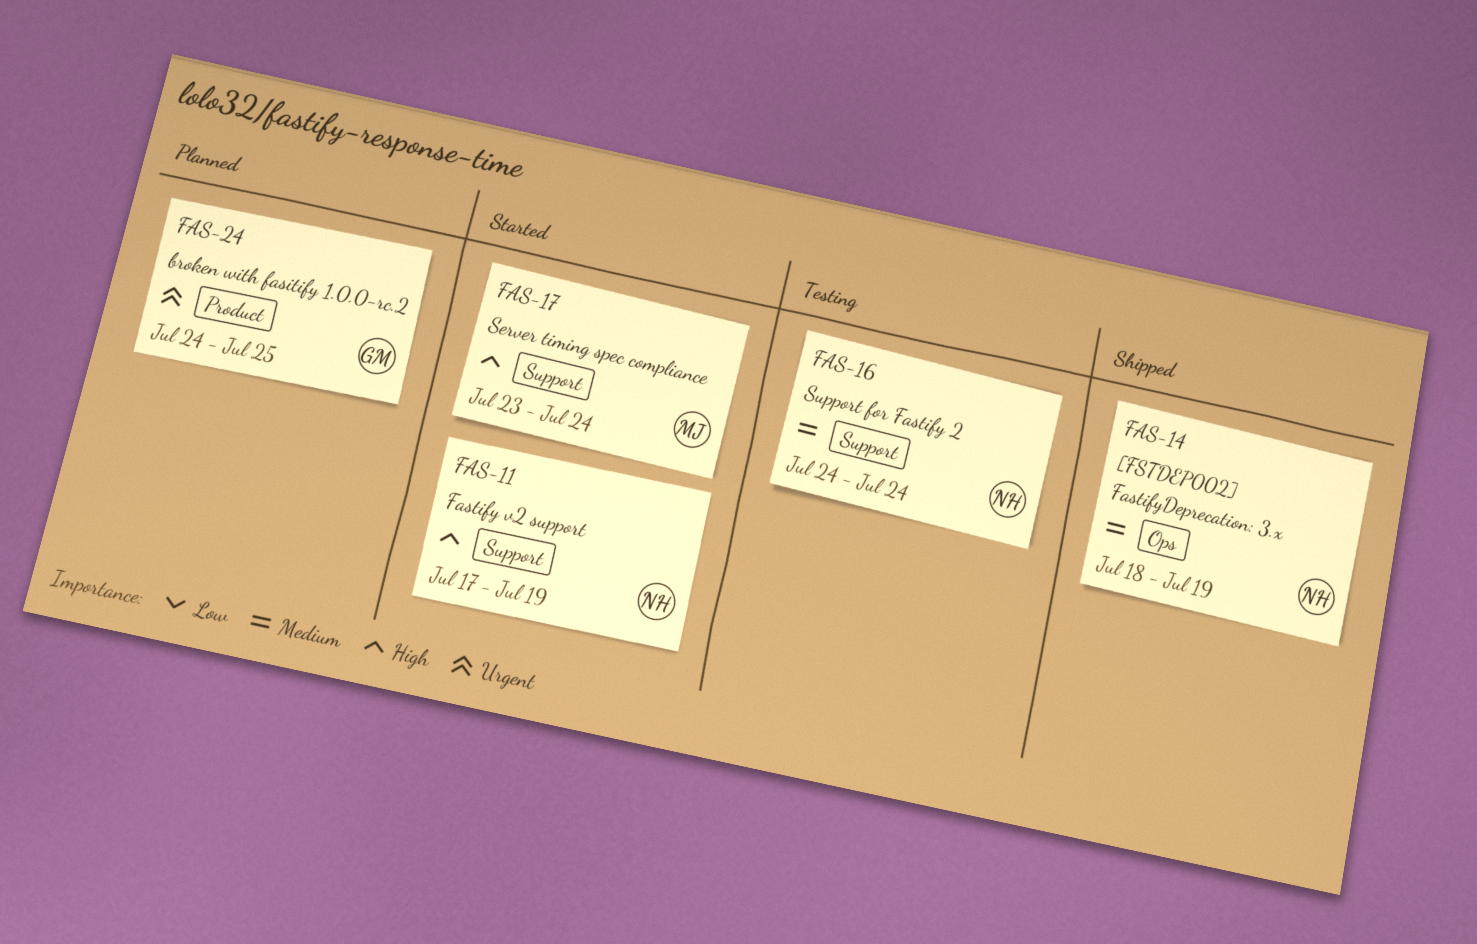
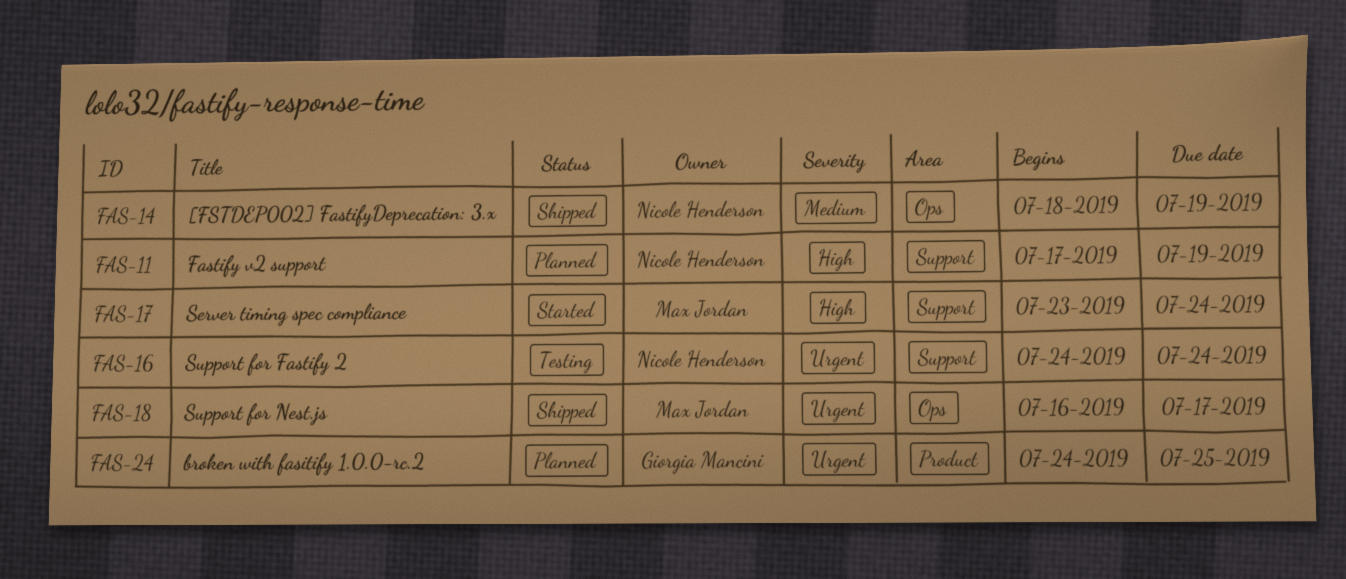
FAS-11, status: Started -> Planned
FAS-16, priority: Medium -> Urgent
FAS-18: none -> present

